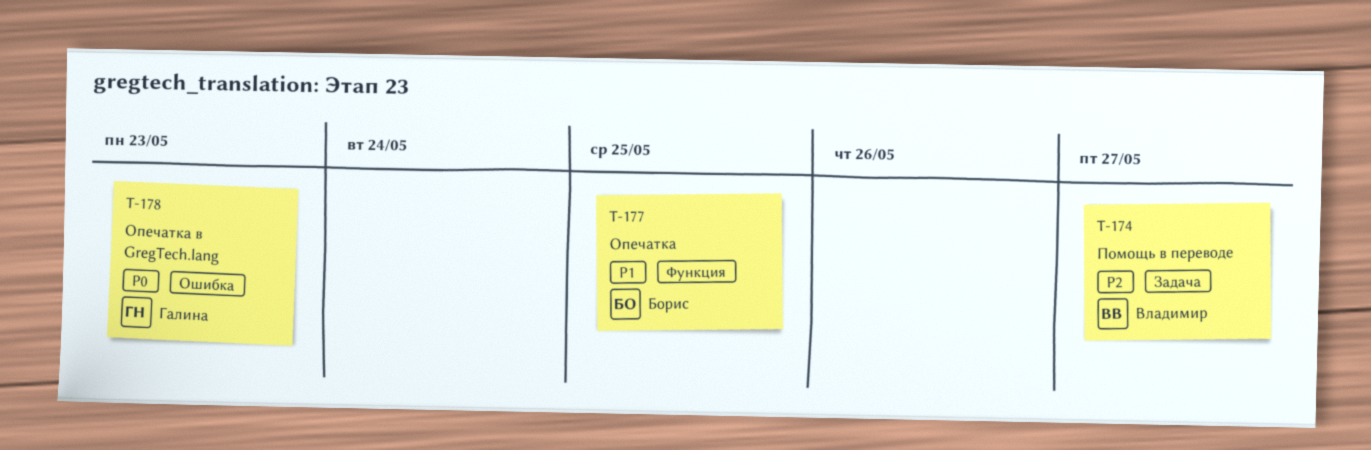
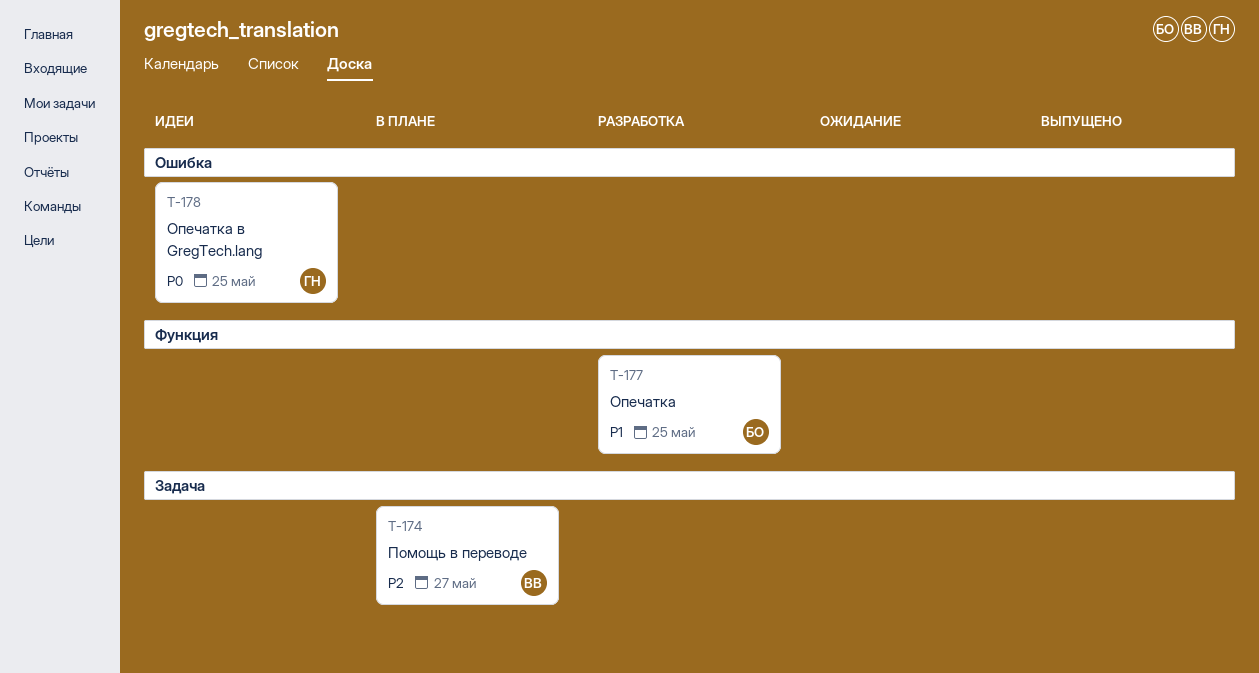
T-178, due: May 23 -> May 25

